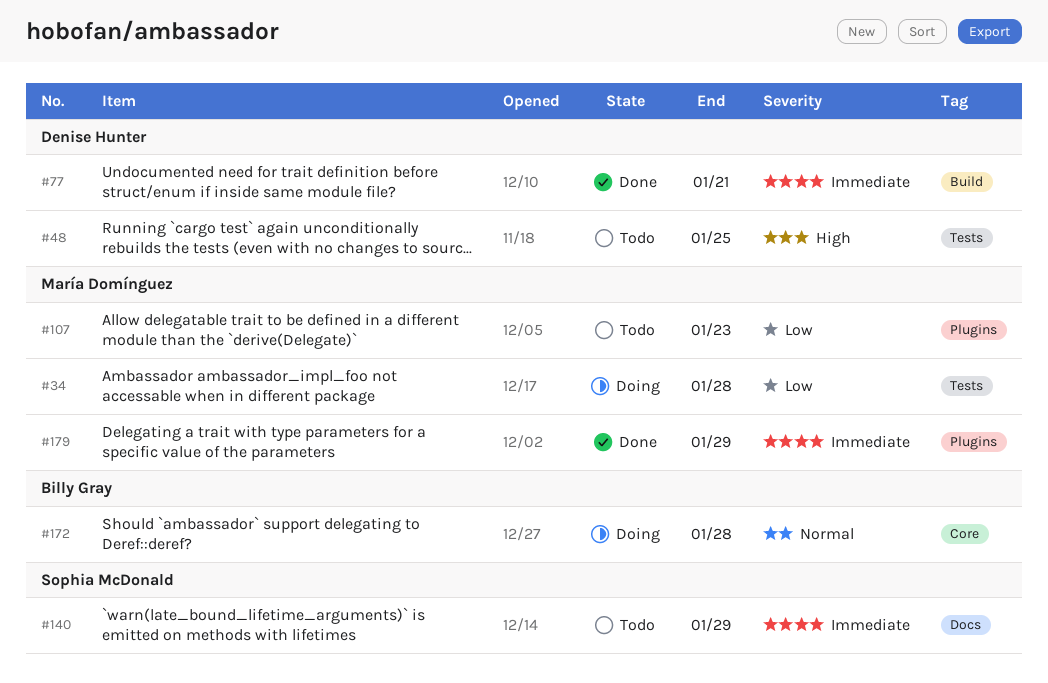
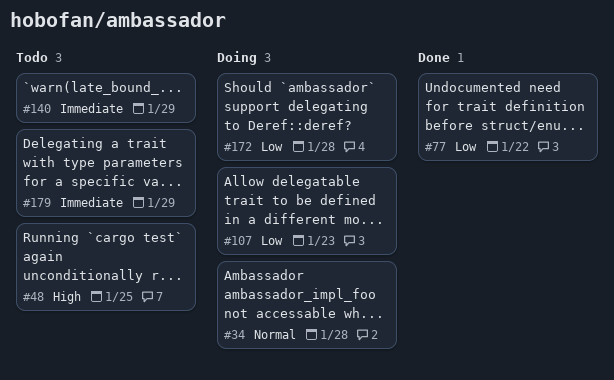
#34, priority: Low -> Normal
#77, priority: Immediate -> Low
#77, due: Jan 21 -> Jan 22
#107, status: Todo -> Doing
#172, priority: Normal -> Low
#179, status: Done -> Todo

